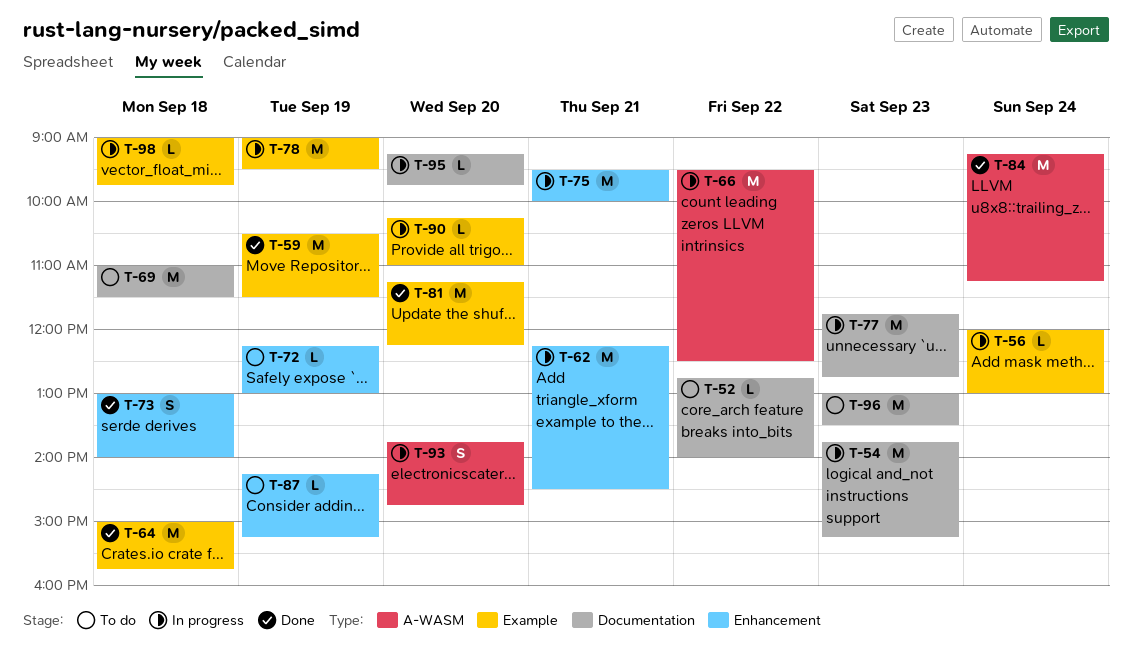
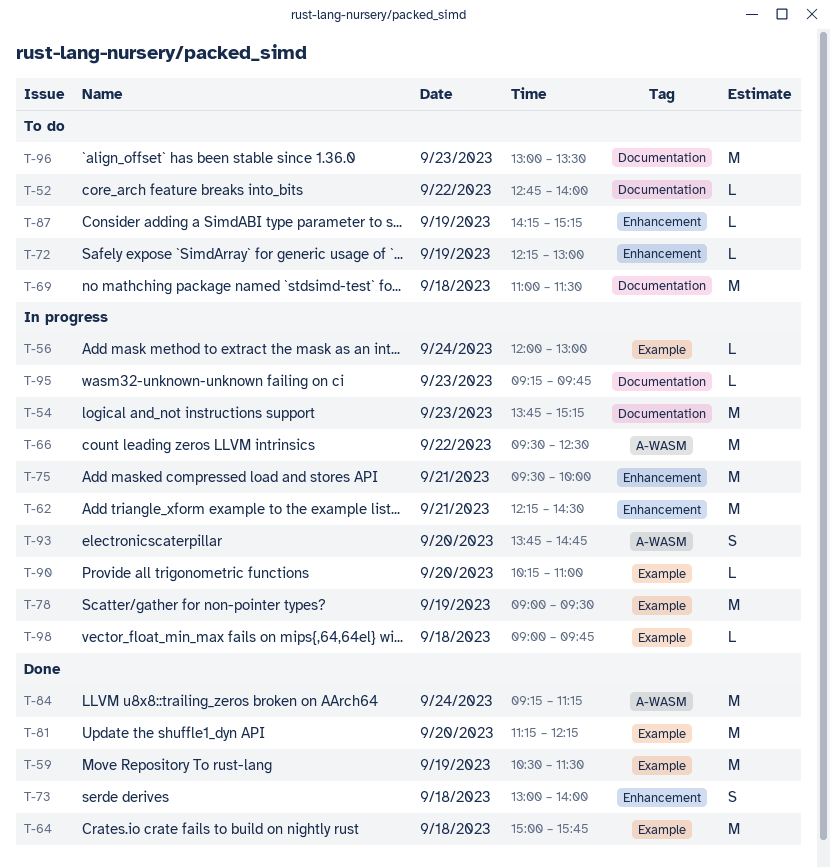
T-77: present -> none
T-95, day: Sep 20 -> Sep 23

